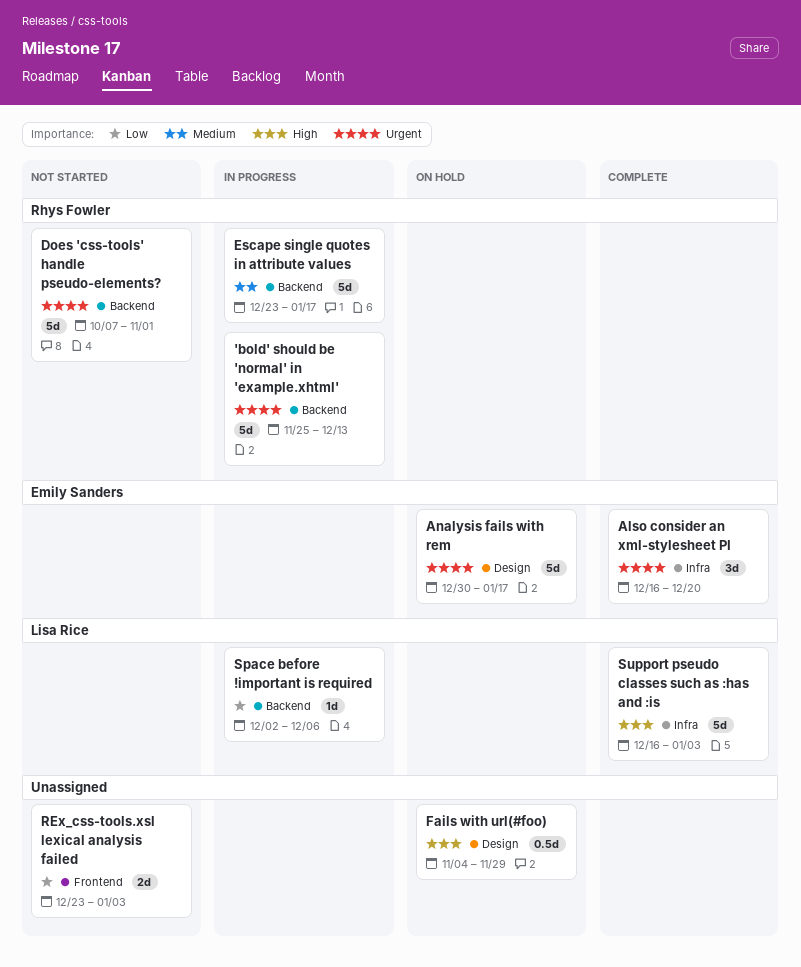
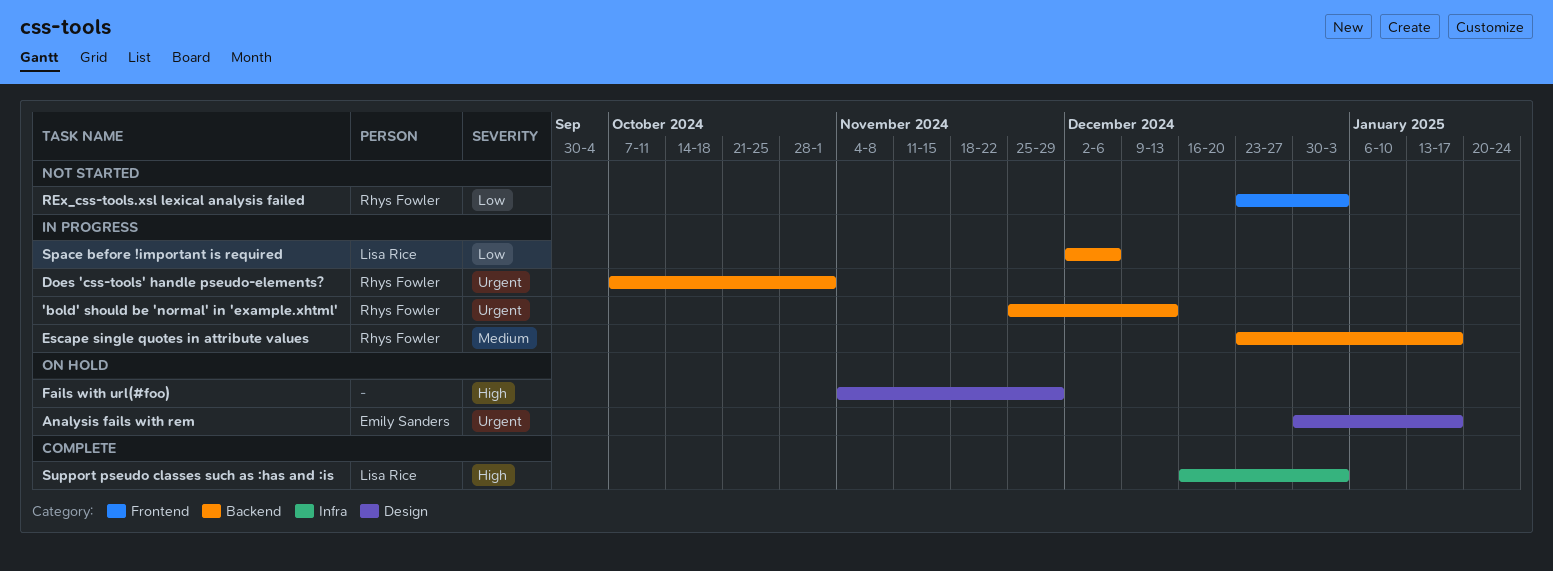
Also consider an xml-stylesheet PI: present -> none
Does 'css-tools' handle pseudo-elements?, status: Not started -> In progress
REx_css-tools.xsl lexical analysis failed, owner: none -> Rhys Fowler

